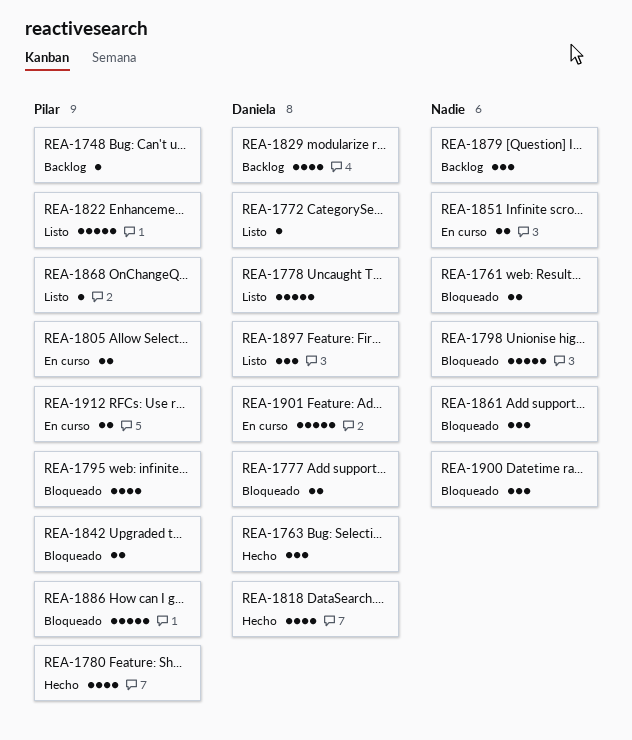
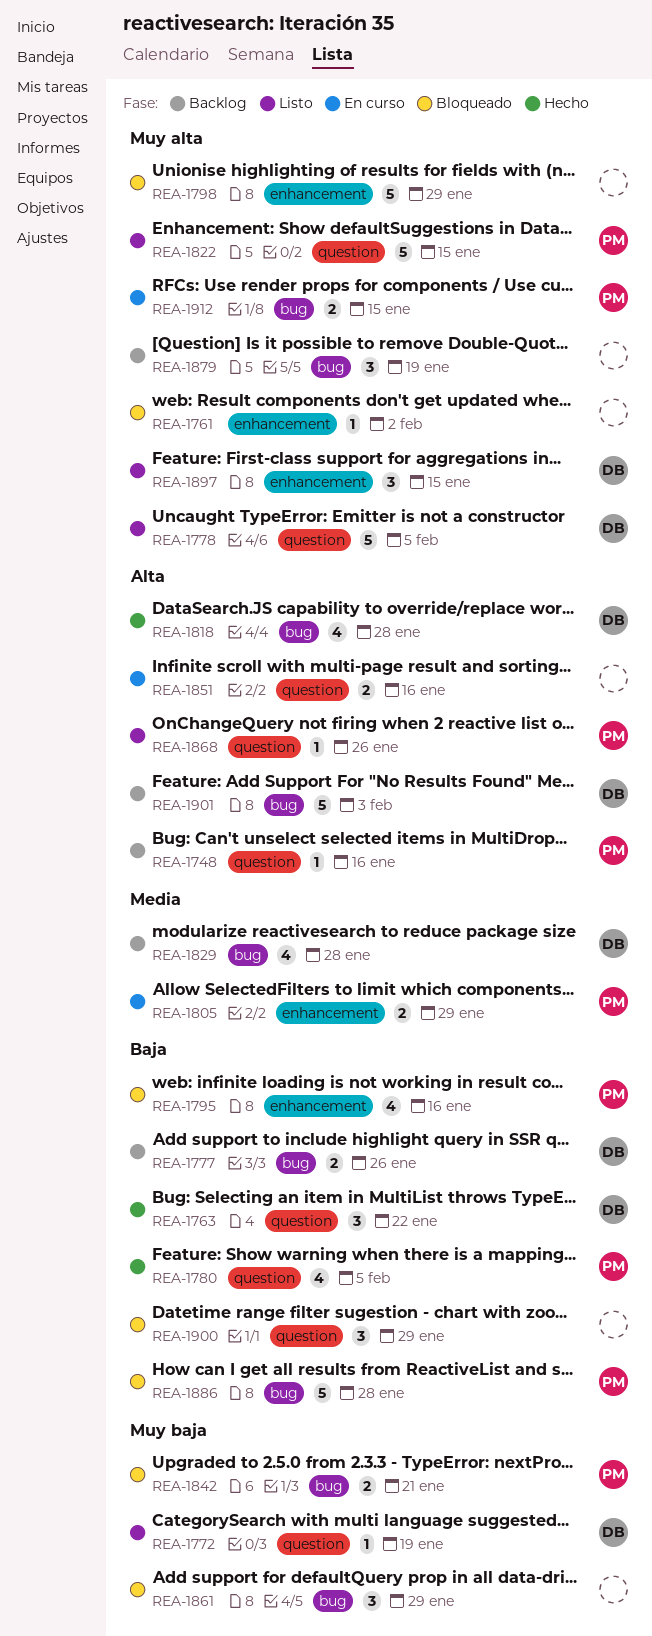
REA-1761, estimate: 2 -> 1
REA-1777, status: Bloqueado -> Backlog
REA-1901, status: En curso -> Backlog

